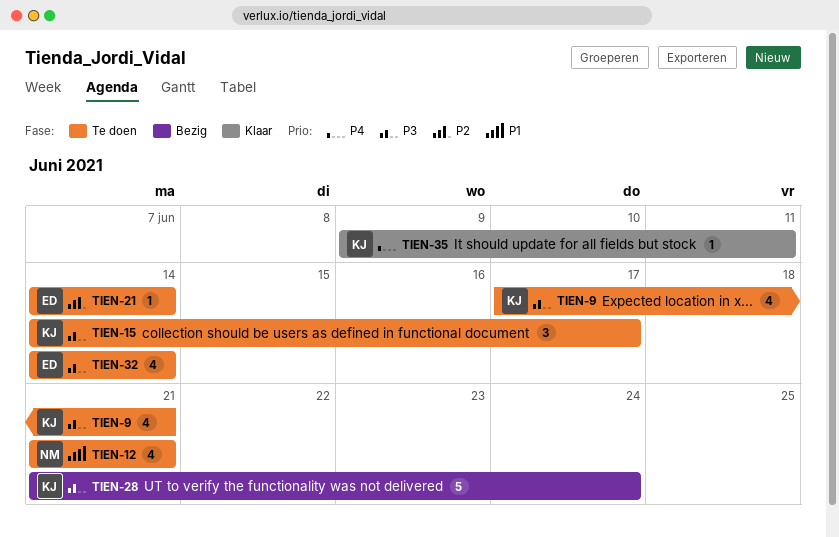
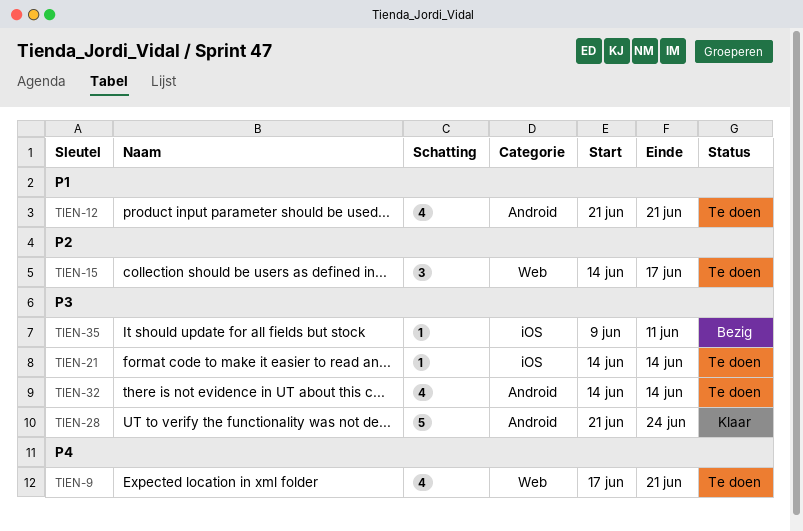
TIEN-9, priority: P3 -> P4
TIEN-15, priority: P3 -> P2
TIEN-21, priority: P2 -> P3
TIEN-28, status: Bezig -> Klaar
TIEN-35, status: Klaar -> Bezig
TIEN-35, priority: P4 -> P3

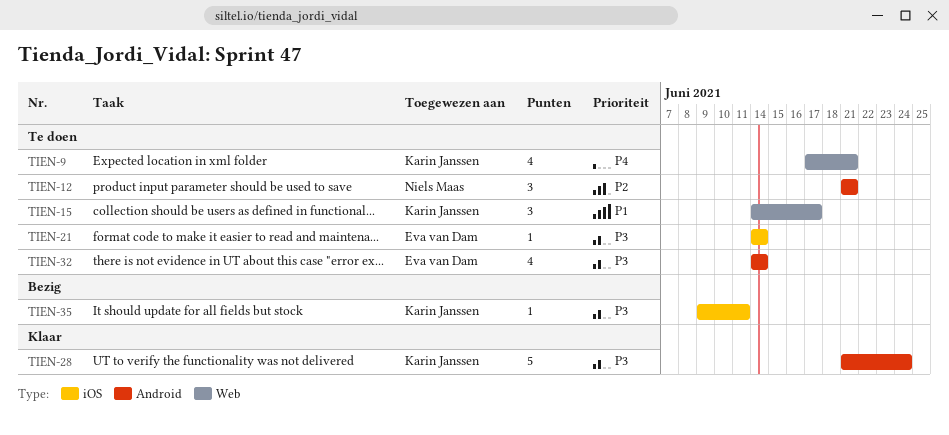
TIEN-12, priority: P1 -> P2
TIEN-12, estimate: 4 -> 3
TIEN-15, priority: P2 -> P1

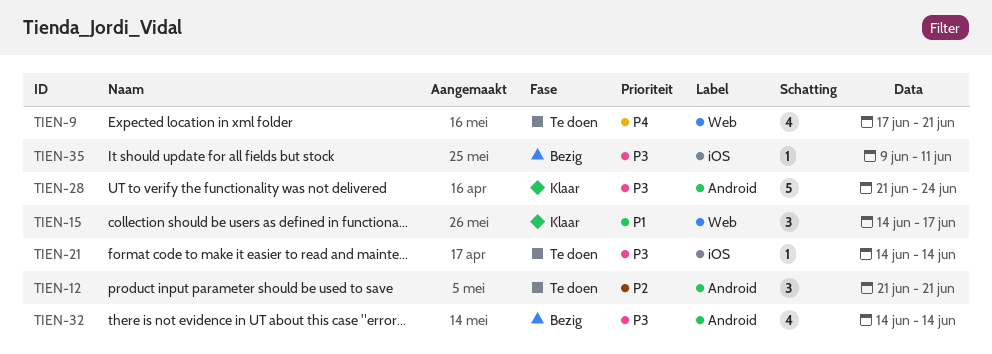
TIEN-15, status: Te doen -> Klaar
TIEN-32, status: Te doen -> Bezig

